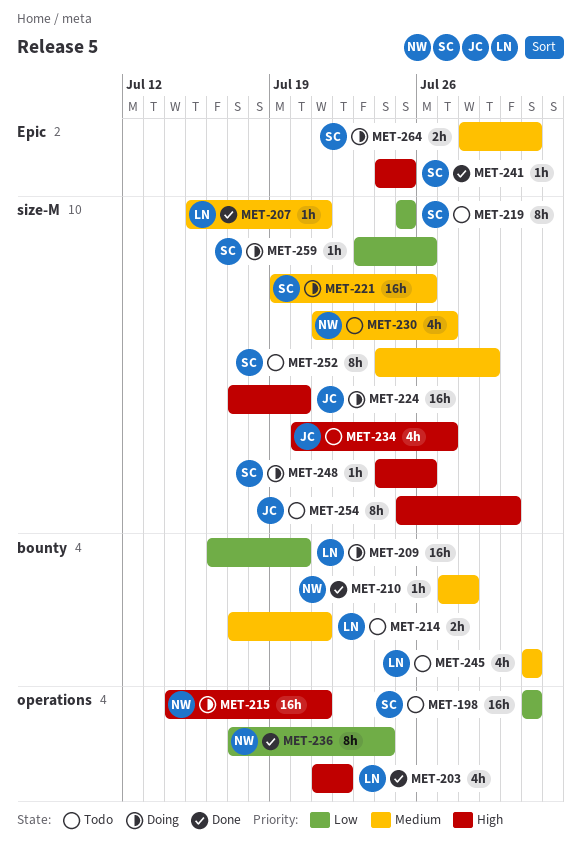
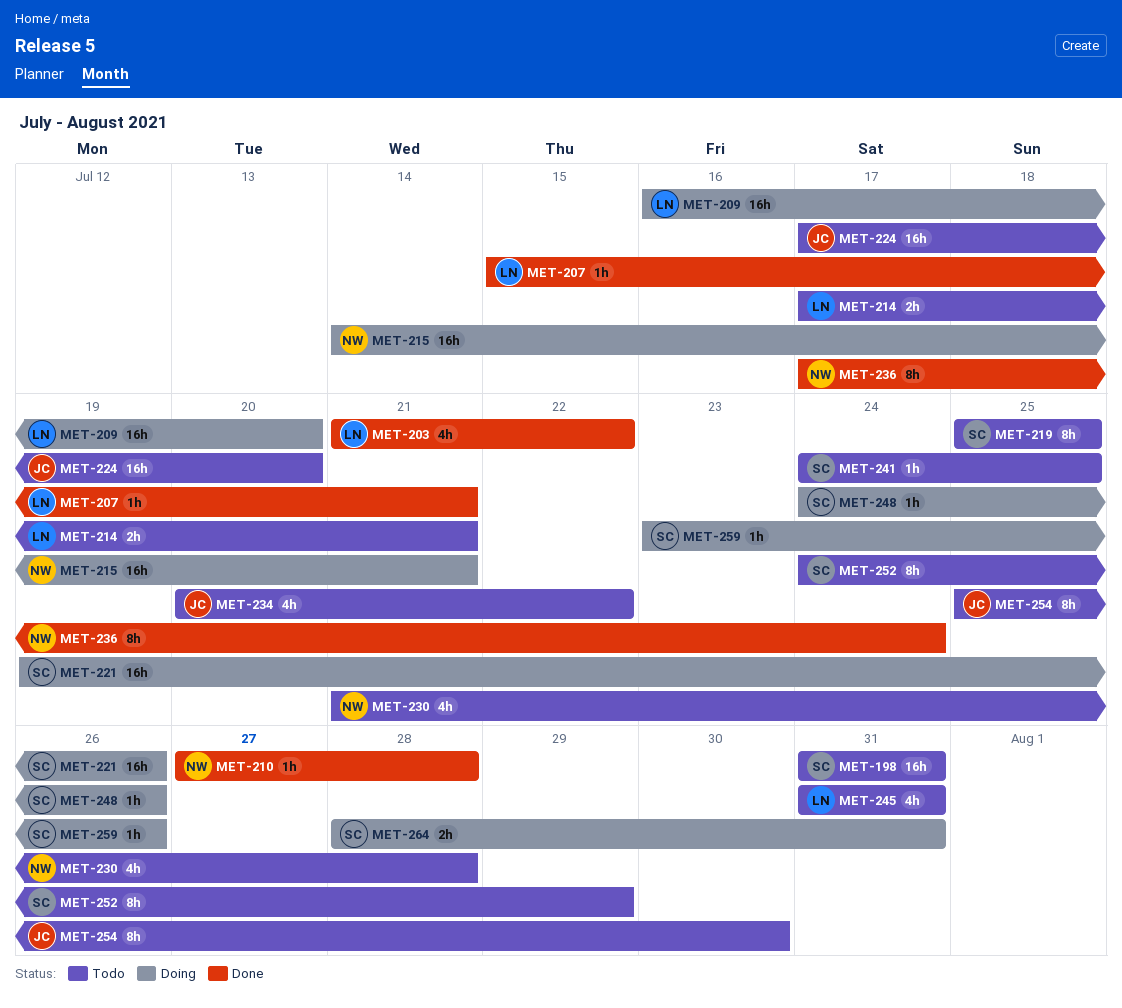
MET-224, status: Doing -> Todo
MET-230, due: Jul 27 -> Jul 28
MET-234, due: Jul 27 -> Jul 22
MET-241, status: Done -> Todo

